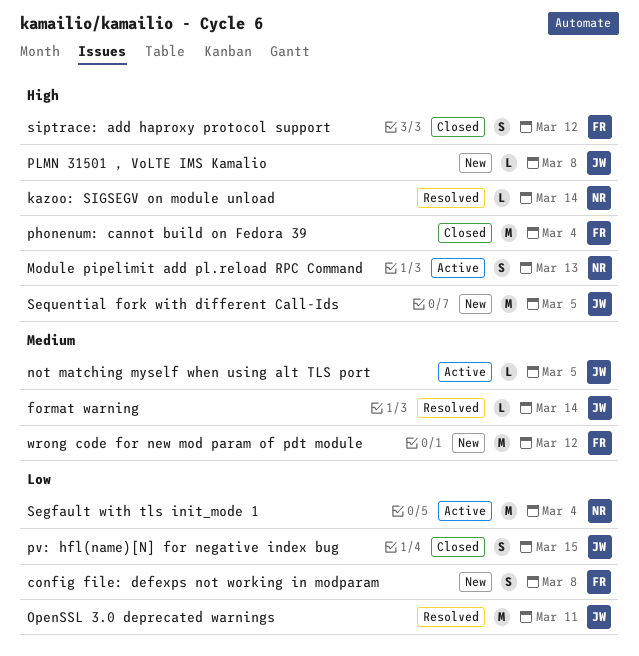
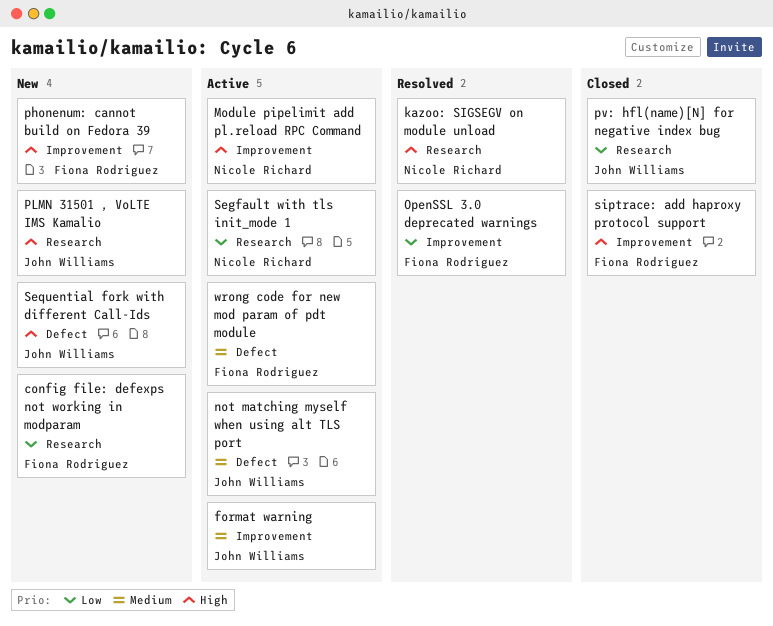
format warning, status: Resolved -> Active
OpenSSL 3.0 deprecated warnings, owner: John Williams -> Fiona Rodriguez
phonenum: cannot build on Fedora 39, status: Closed -> New
wrong code for new mod param of pdt module, status: New -> Active

